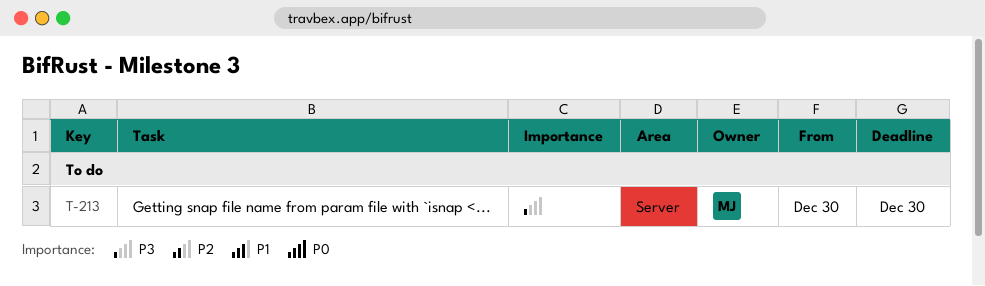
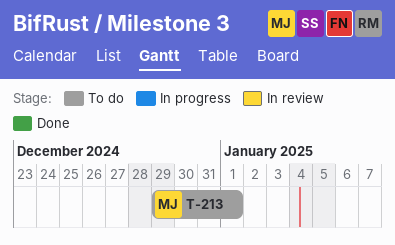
T-213, start: Dec 30 -> Dec 29
T-213, due: Dec 30 -> Jan 1

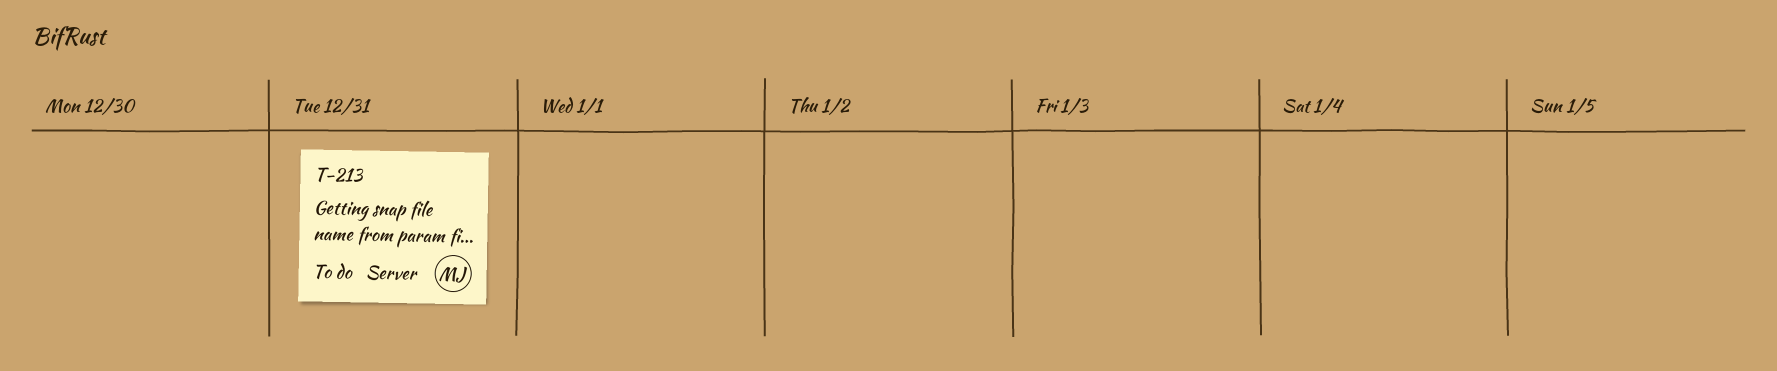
T-213, due: Jan 1 -> Dec 31

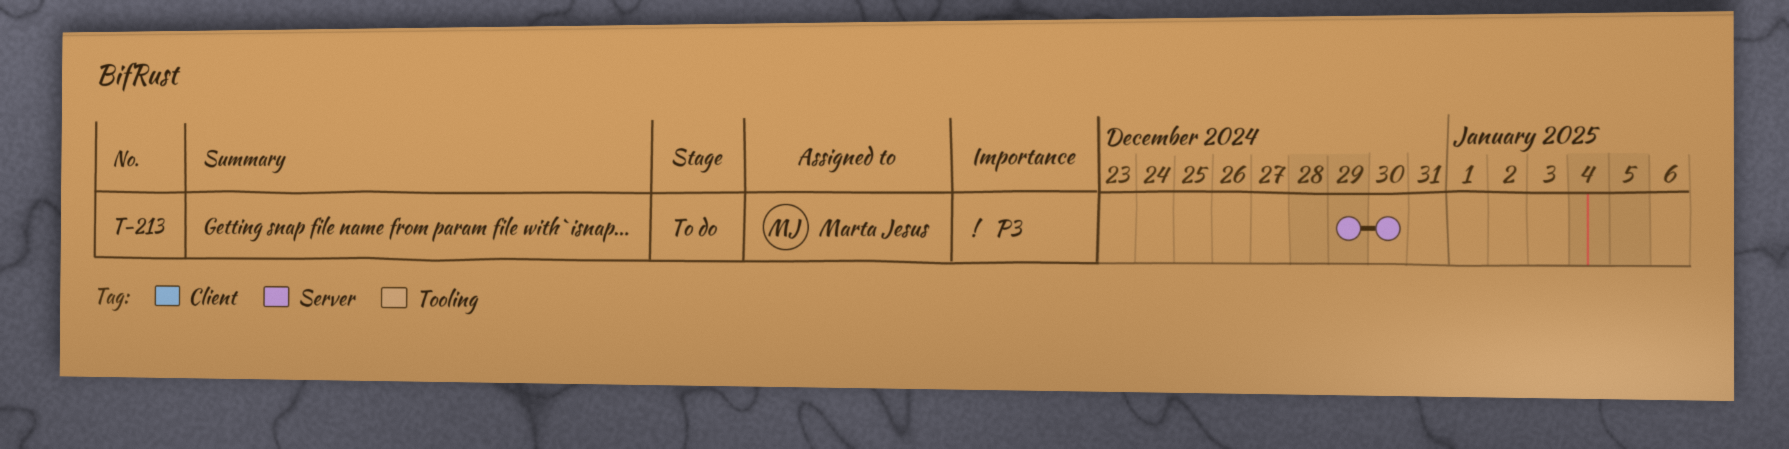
T-213, due: Dec 31 -> Dec 30

